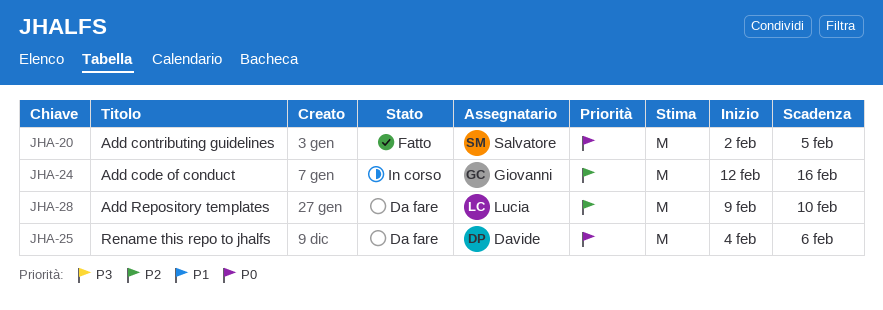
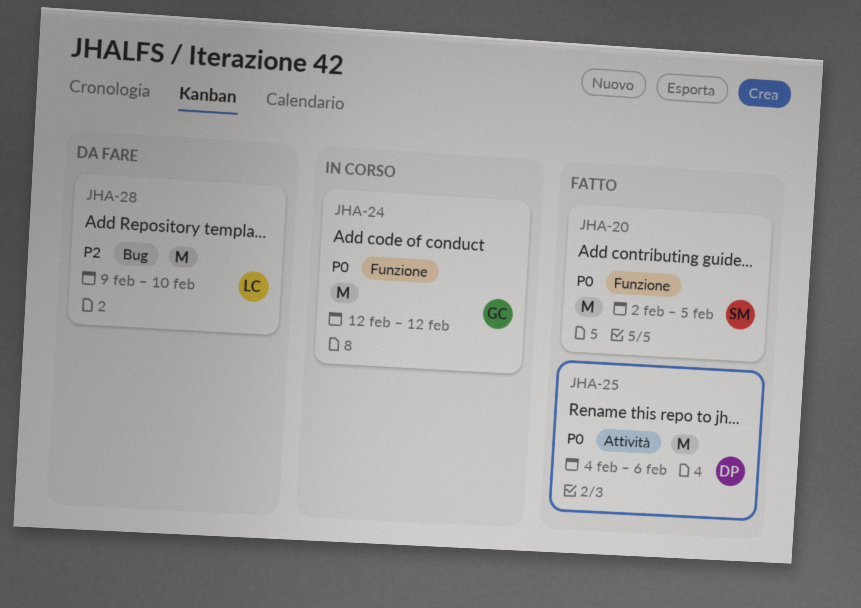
JHA-24, priority: P2 -> P0
JHA-24, due: Feb 16 -> Feb 12
JHA-25, status: Da fare -> Fatto

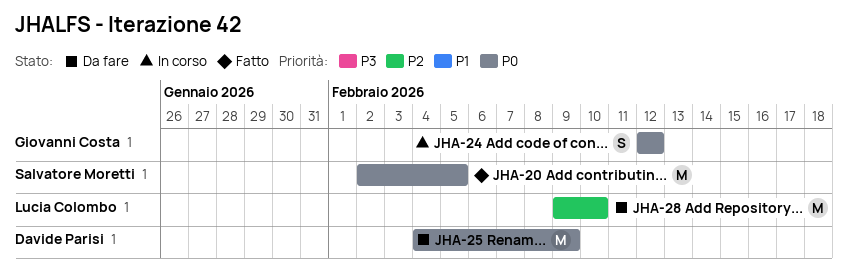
JHA-24, estimate: M -> S
JHA-25, status: Fatto -> Da fare
JHA-25, due: Feb 6 -> Feb 9

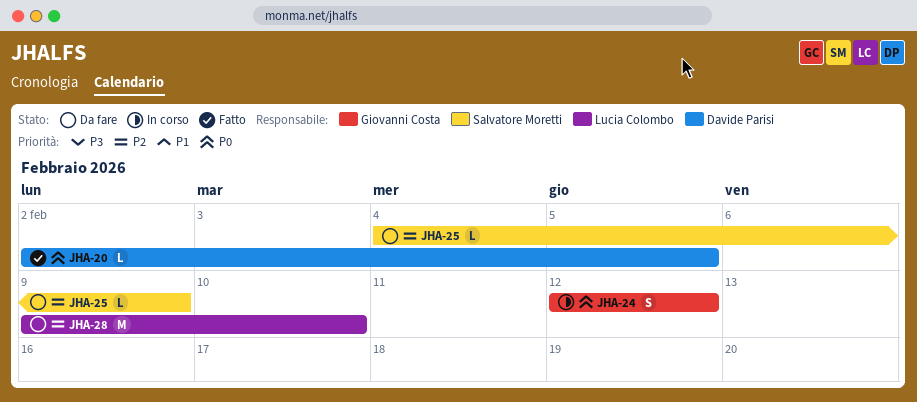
JHA-20, owner: Salvatore Moretti -> Davide Parisi
JHA-20, estimate: M -> L
JHA-25, owner: Davide Parisi -> Salvatore Moretti
JHA-25, priority: P0 -> P2
JHA-25, estimate: M -> L

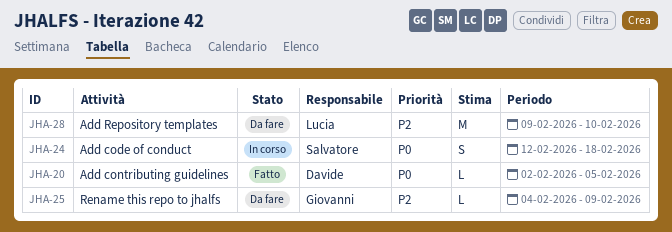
JHA-24, owner: Giovanni Costa -> Salvatore Moretti
JHA-24, due: Feb 12 -> Feb 18
JHA-25, owner: Salvatore Moretti -> Giovanni Costa

